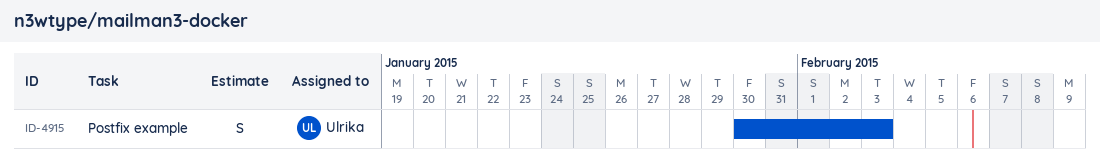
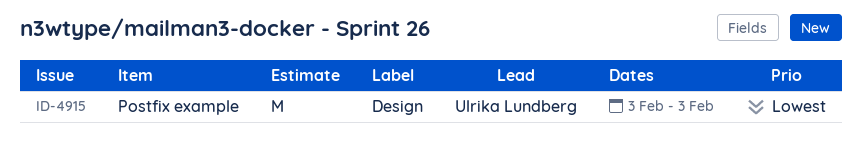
ID-4915, estimate: S -> M
ID-4915, start: Jan 30 -> Feb 3

